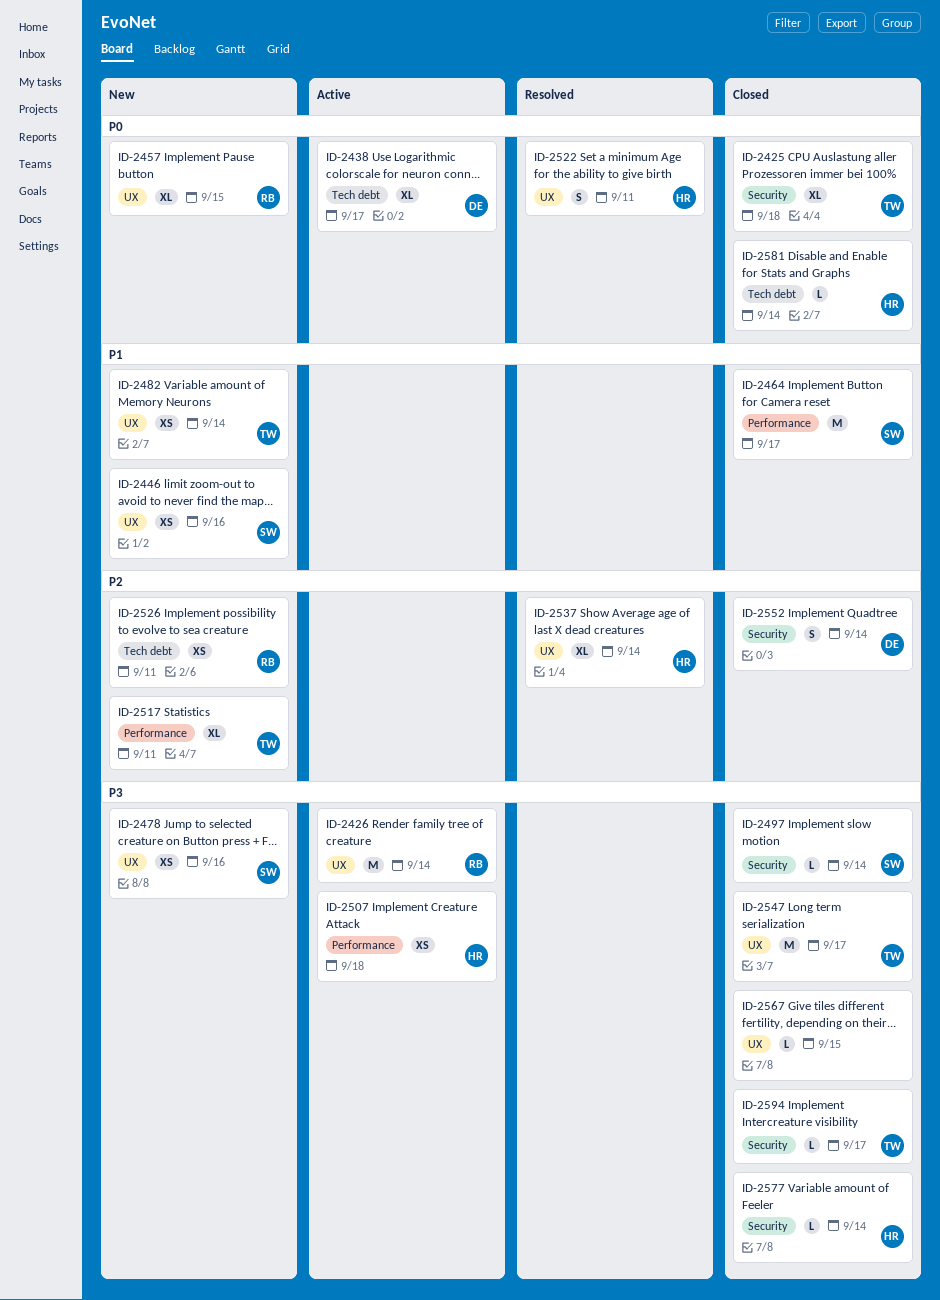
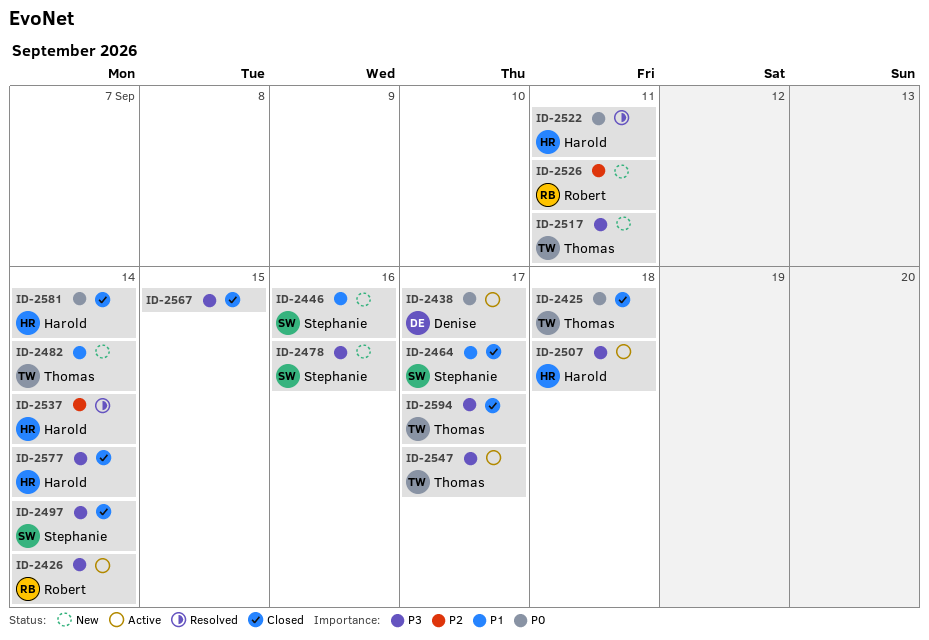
ID-2457: present -> none
ID-2517, priority: P2 -> P3
ID-2547, status: Closed -> Active
ID-2552: present -> none

